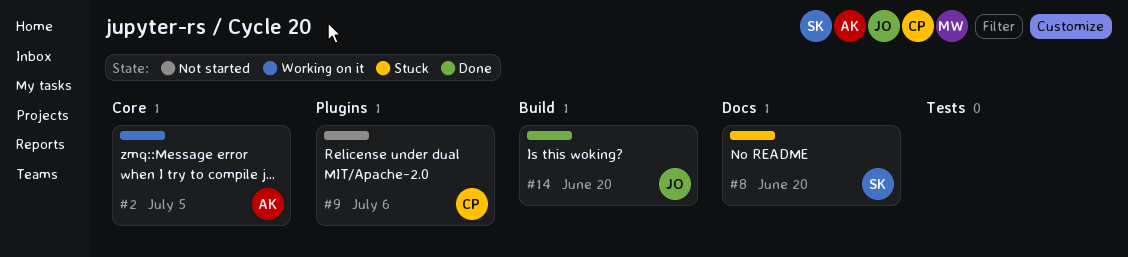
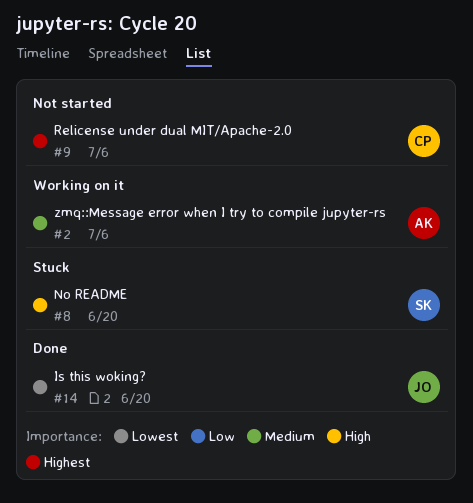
#2, due: Jul 5 -> Jul 6

